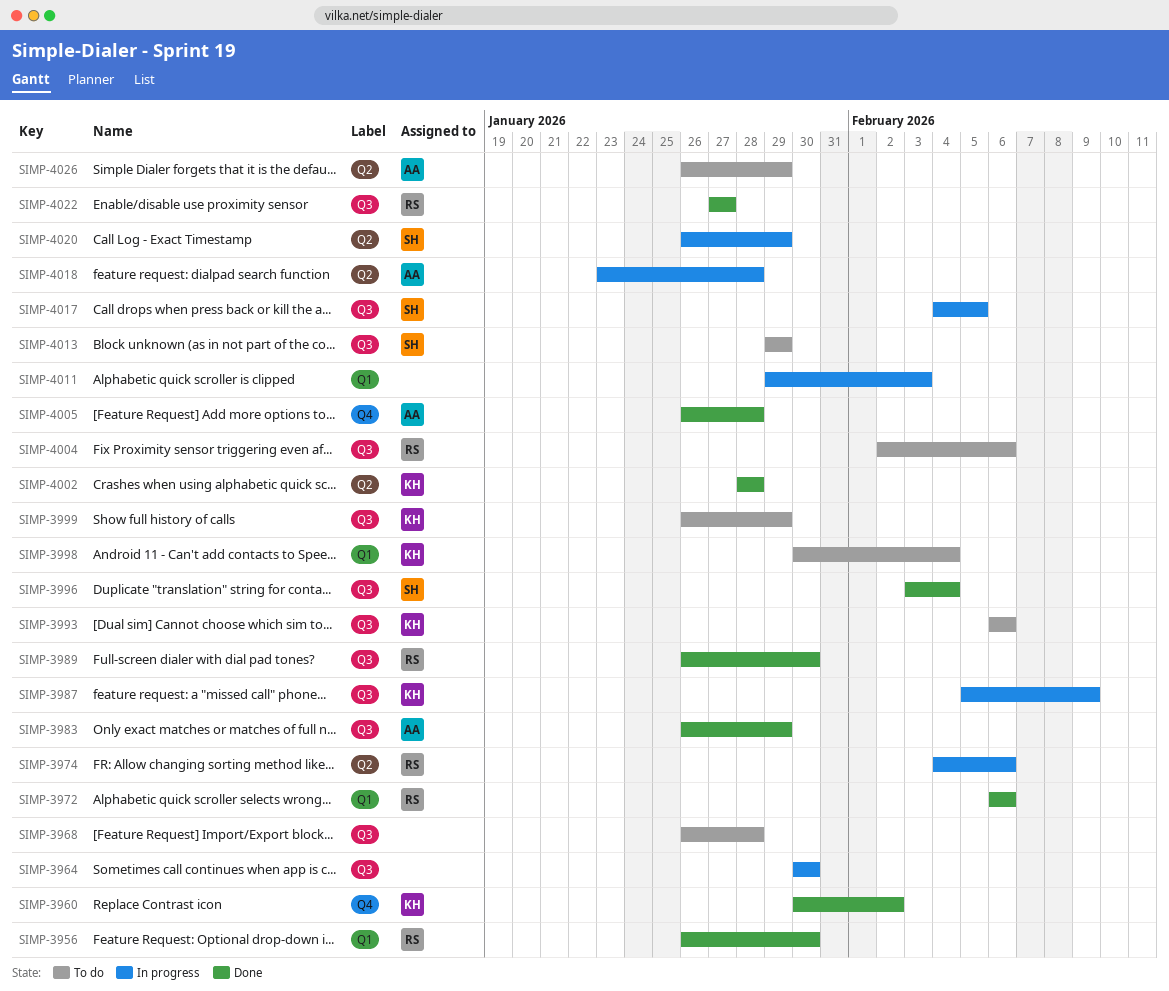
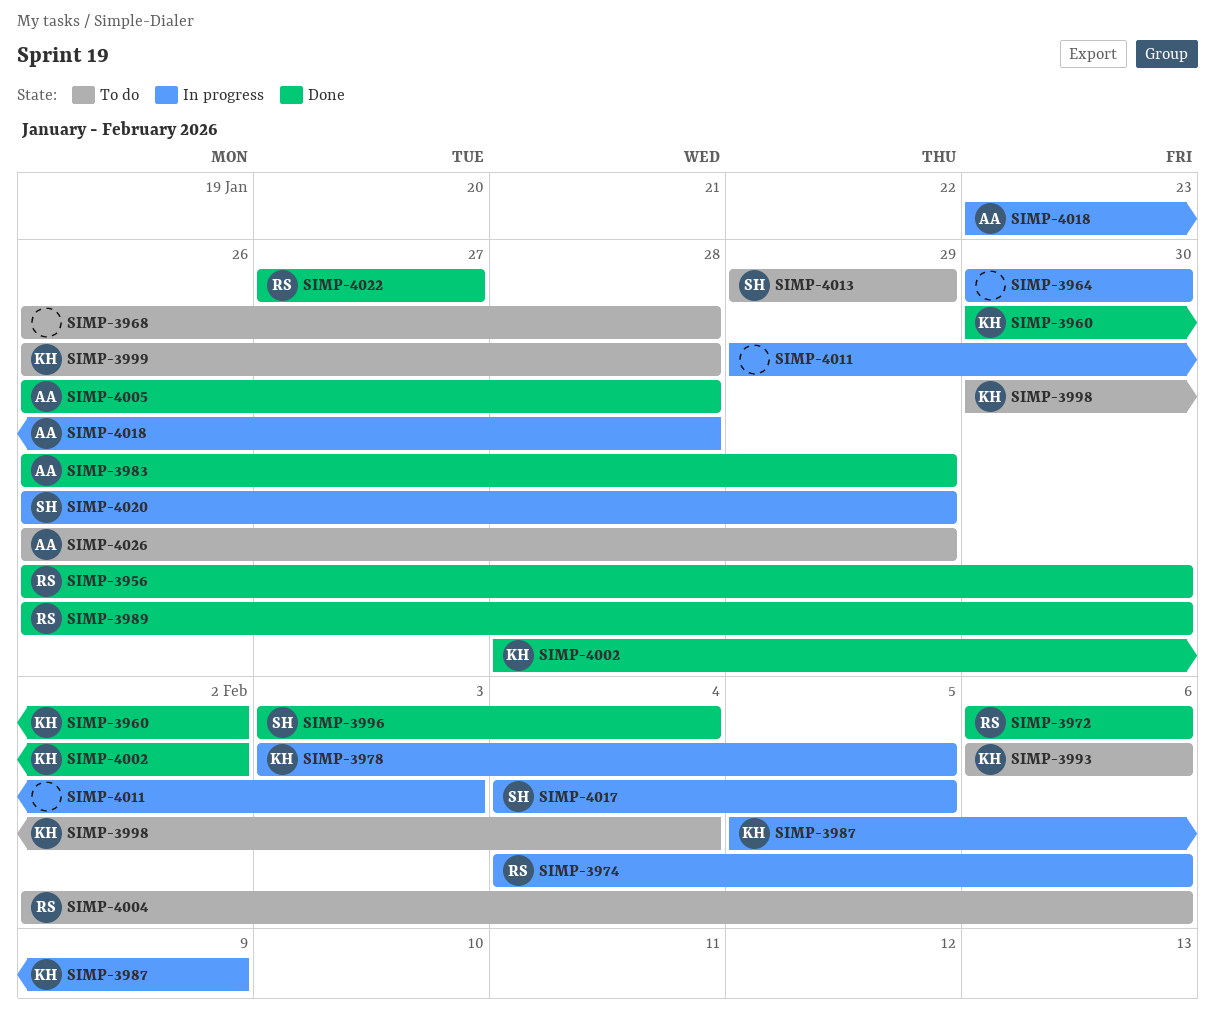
SIMP-3978: none -> present
SIMP-3999, due: Jan 29 -> Jan 28
SIMP-4002, due: Jan 28 -> Feb 2

